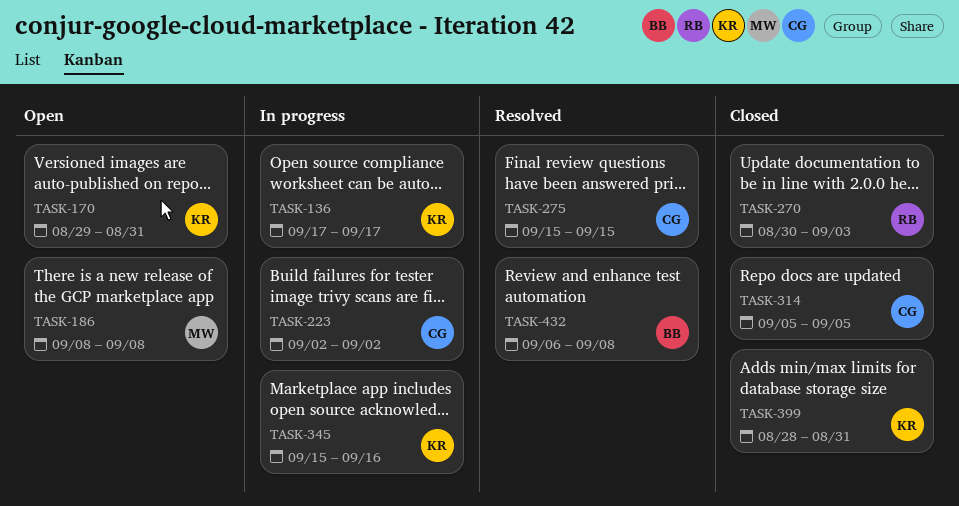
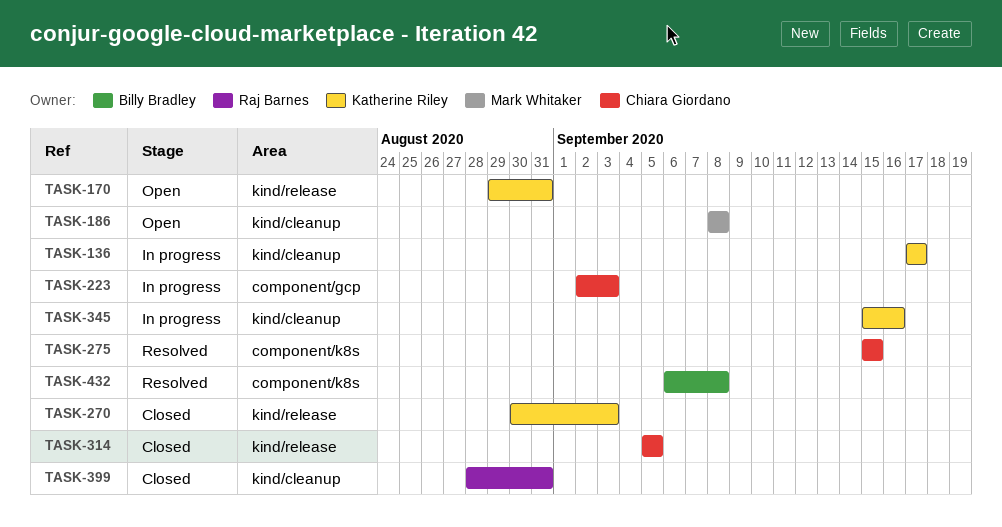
TASK-223, due: Sep 2 -> Sep 3
TASK-270, owner: Raj Barnes -> Katherine Riley
TASK-399, owner: Katherine Riley -> Raj Barnes

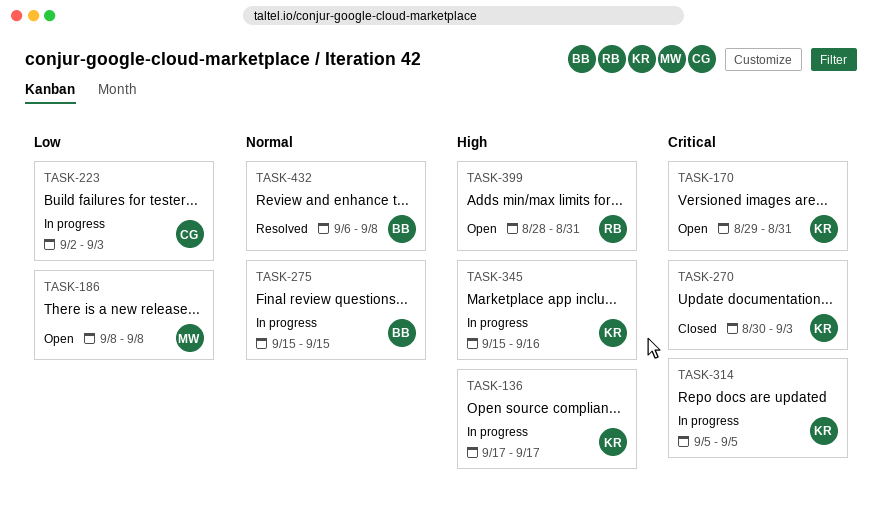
TASK-275, status: Resolved -> In progress
TASK-275, owner: Chiara Giordano -> Billy Bradley
TASK-314, status: Closed -> In progress
TASK-314, owner: Chiara Giordano -> Katherine Riley
TASK-399, status: Closed -> Open

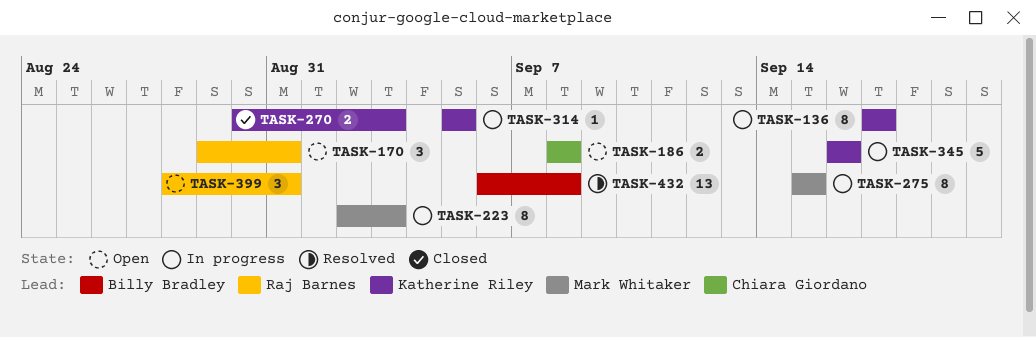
TASK-170, owner: Katherine Riley -> Raj Barnes
TASK-186, owner: Mark Whitaker -> Chiara Giordano
TASK-223, owner: Chiara Giordano -> Mark Whitaker
TASK-275, owner: Billy Bradley -> Mark Whitaker
TASK-345, start: Sep 15 -> Sep 16

